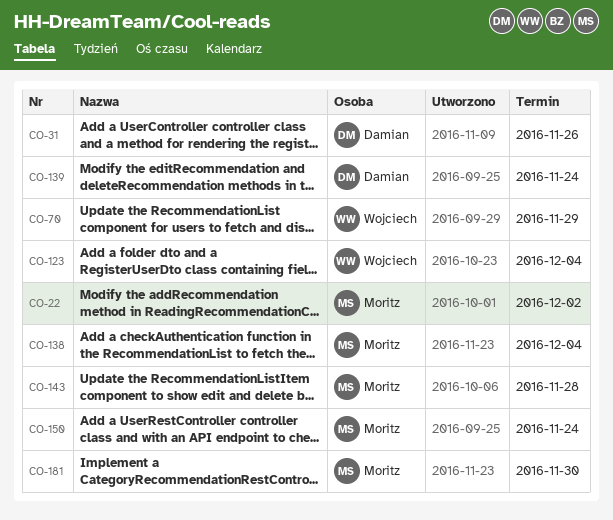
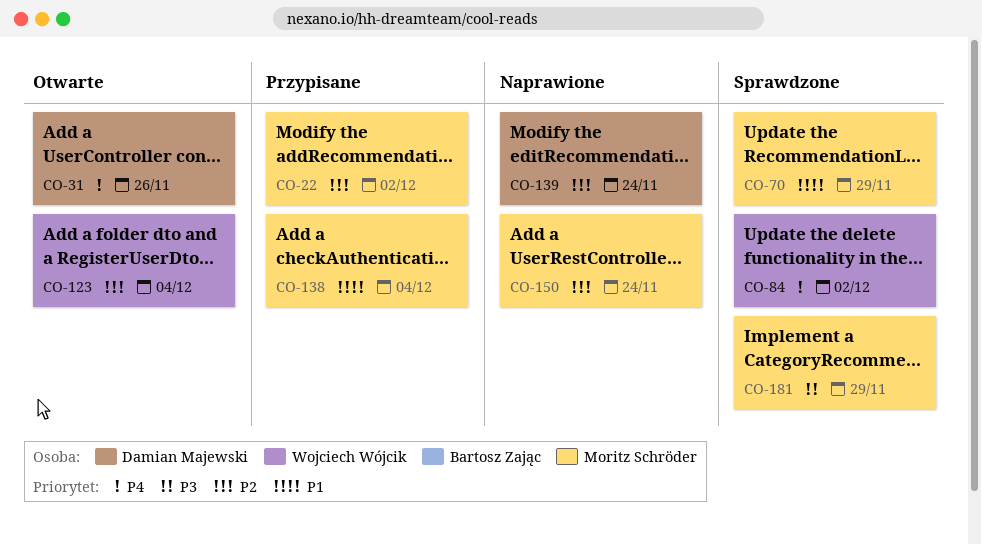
CO-70, owner: Wojciech Wójcik -> Moritz Schröder
CO-84: none -> present
CO-143: present -> none
CO-181, due: Nov 30 -> Nov 29

